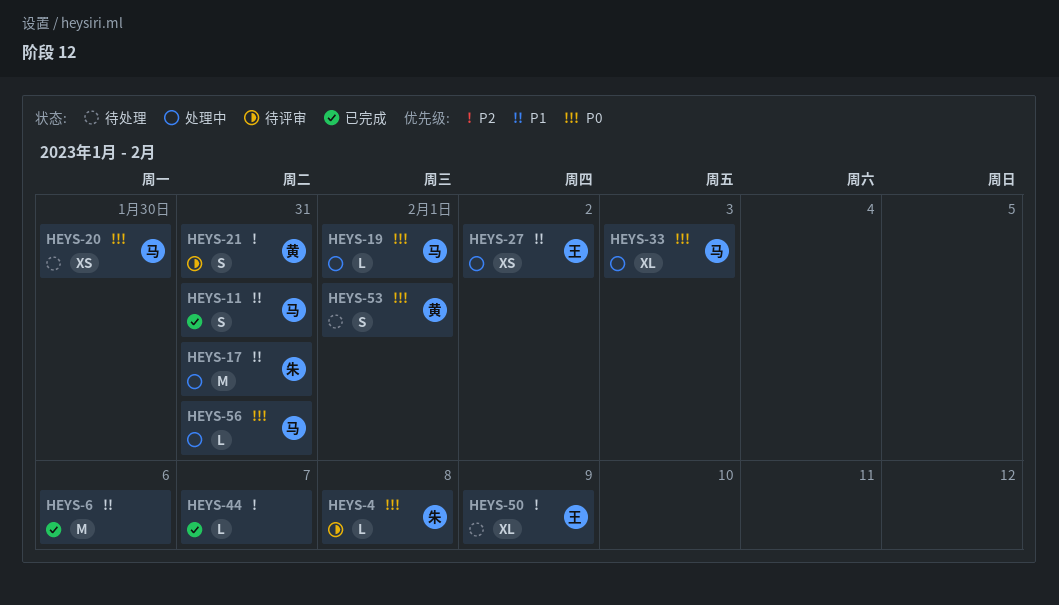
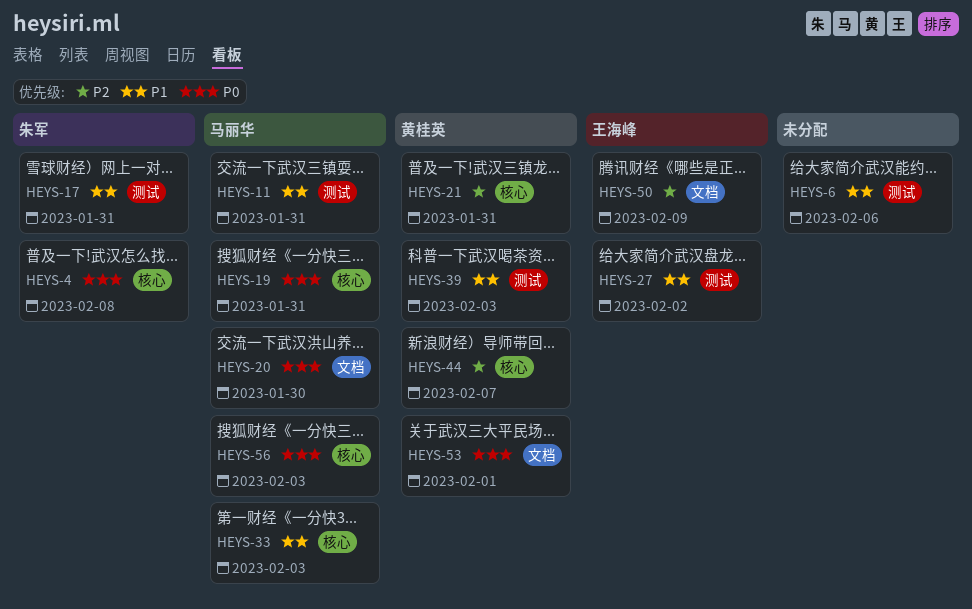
HEYS-19, due: Feb 1 -> Jan 31
HEYS-33, priority: P0 -> P1
HEYS-39: none -> present
HEYS-44, owner: none -> 黄桂英
HEYS-56, due: Jan 31 -> Feb 3

